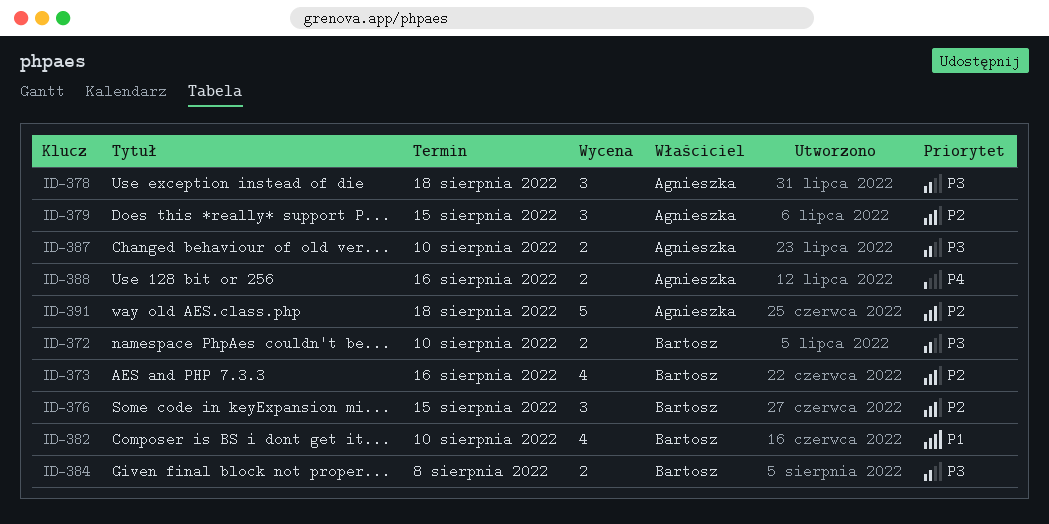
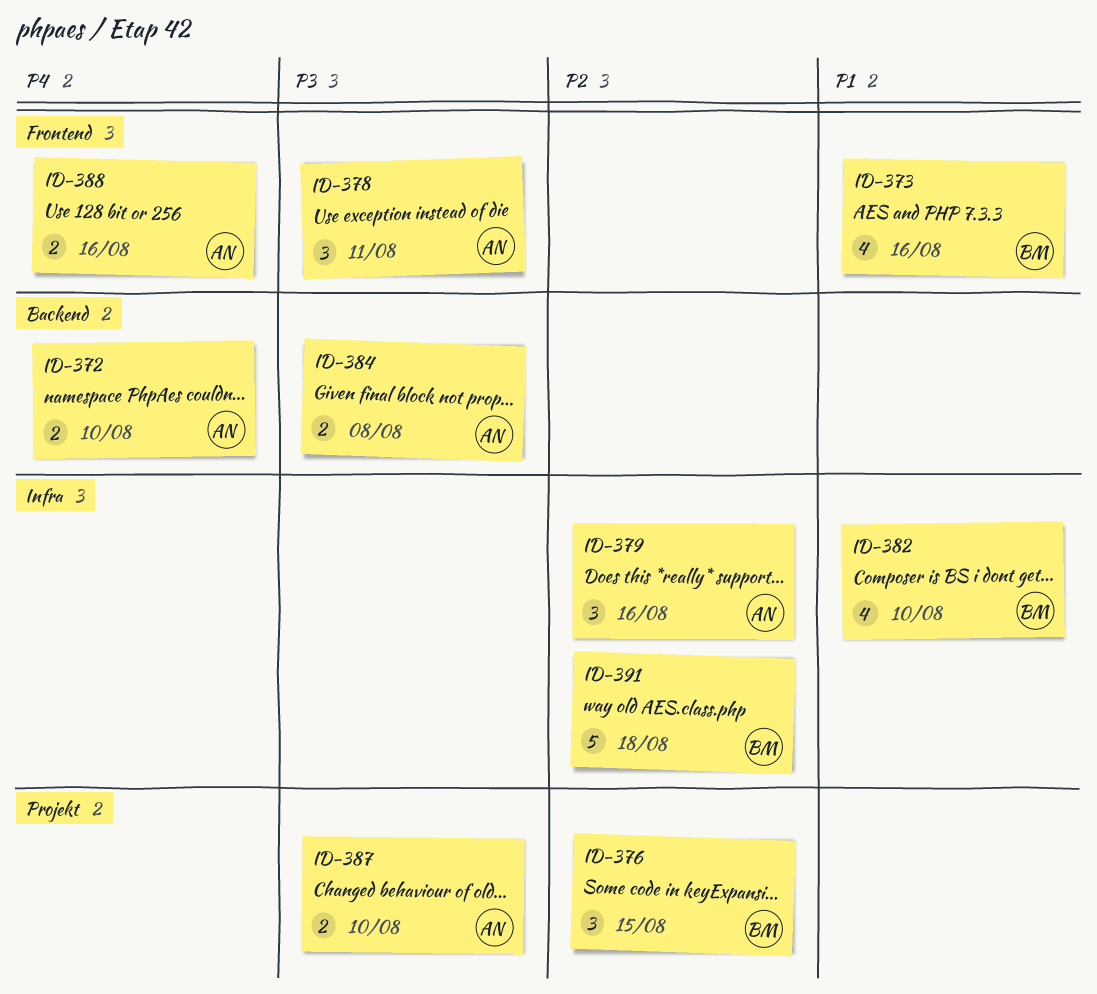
ID-372, owner: Bartosz -> Agnieszka
ID-372, priority: P3 -> P4
ID-373, priority: P2 -> P1
ID-378, due: Aug 18 -> Aug 11
ID-379, due: Aug 15 -> Aug 16
ID-384, owner: Bartosz -> Agnieszka
ID-391, owner: Agnieszka -> Bartosz

